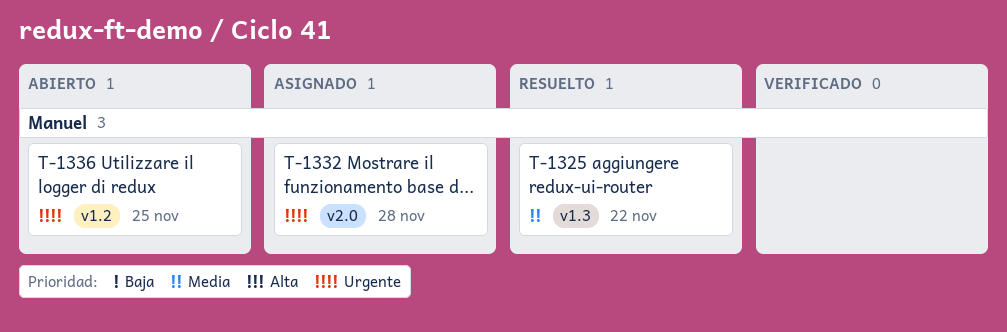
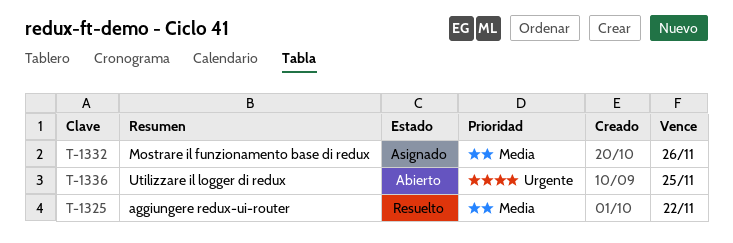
T-1332, priority: Urgente -> Media
T-1332, due: Nov 28 -> Nov 26

